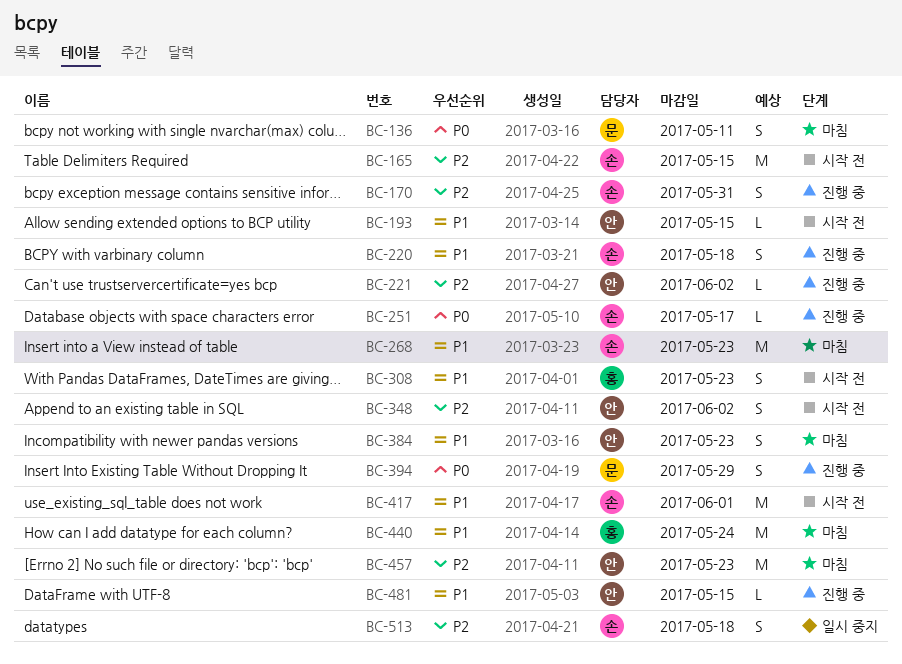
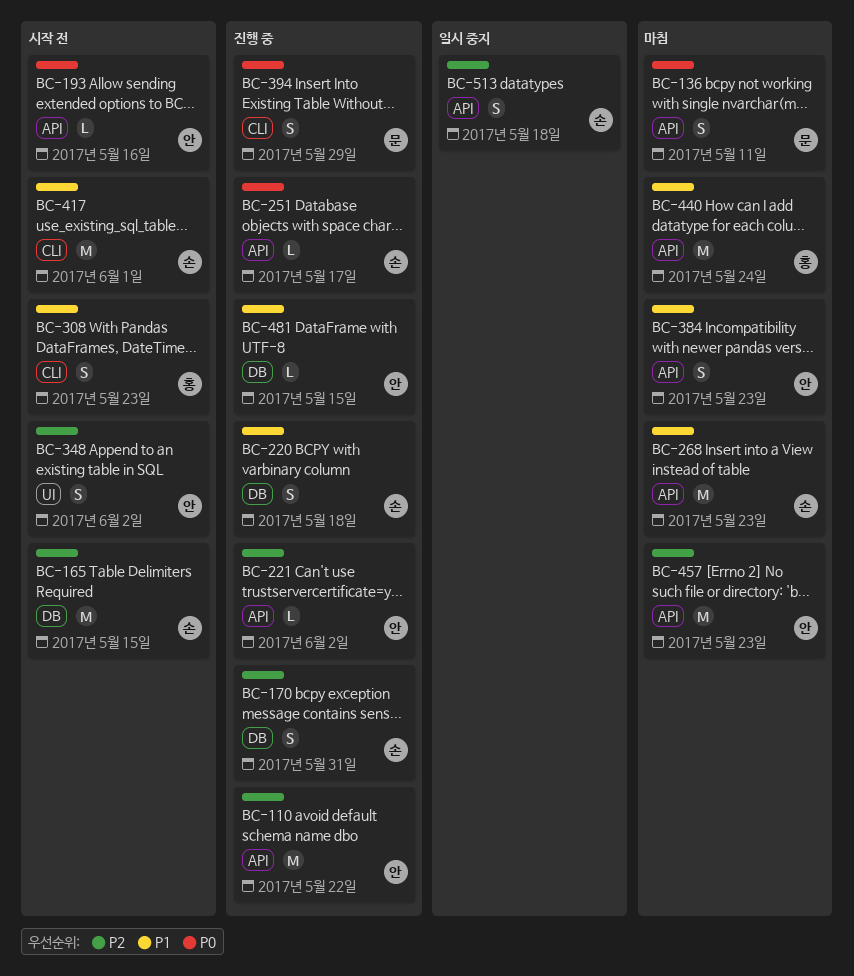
BC-110: none -> present
BC-193, priority: P1 -> P0
BC-193, due: May 15 -> May 16

